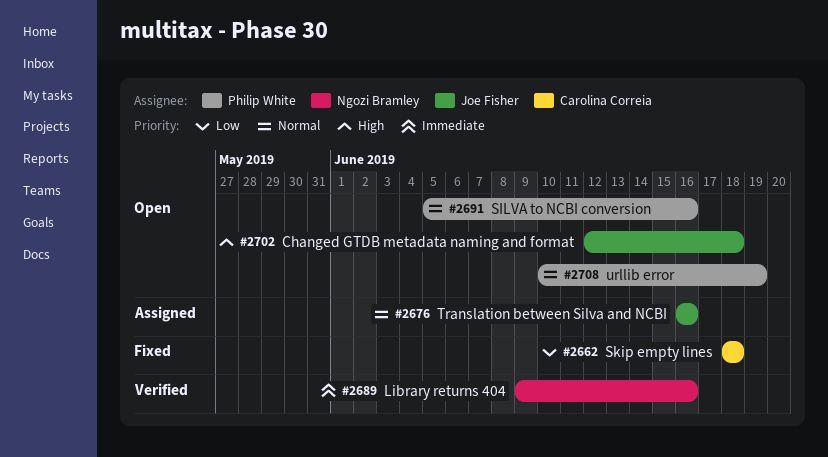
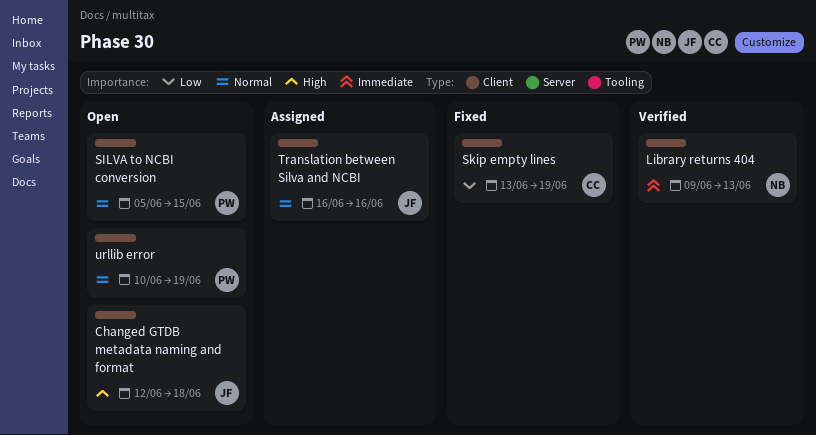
Library returns 404, due: Jun 16 -> Jun 13
SILVA to NCBI conversion, due: Jun 16 -> Jun 15
Skip empty lines, start: Jun 18 -> Jun 13
Skip empty lines, due: Jun 18 -> Jun 19

